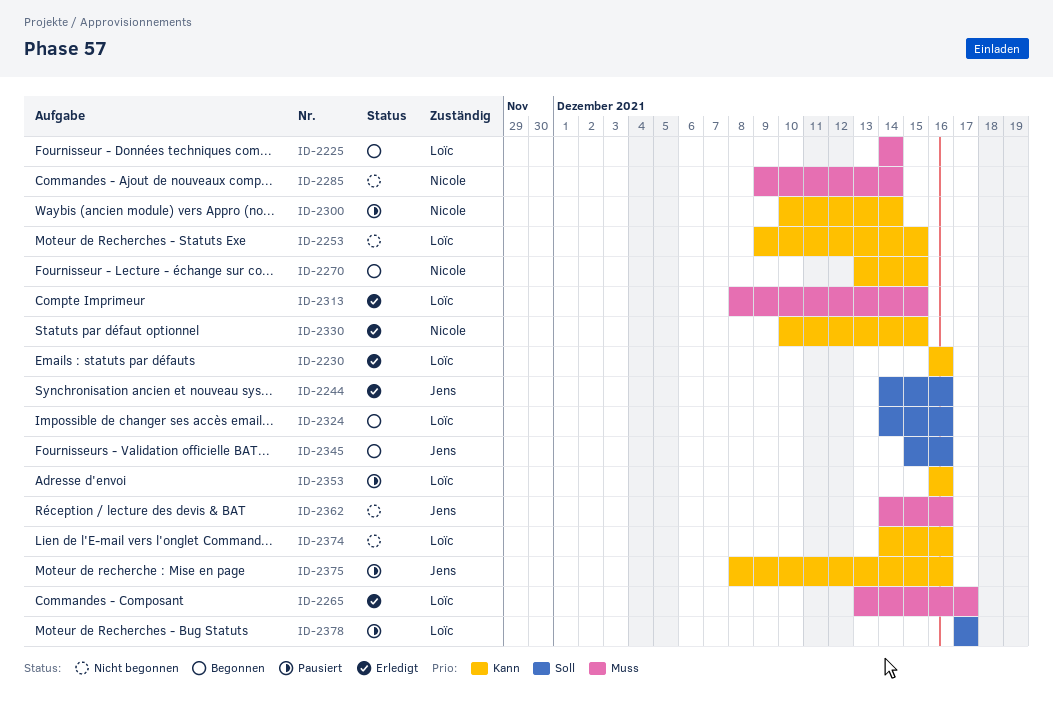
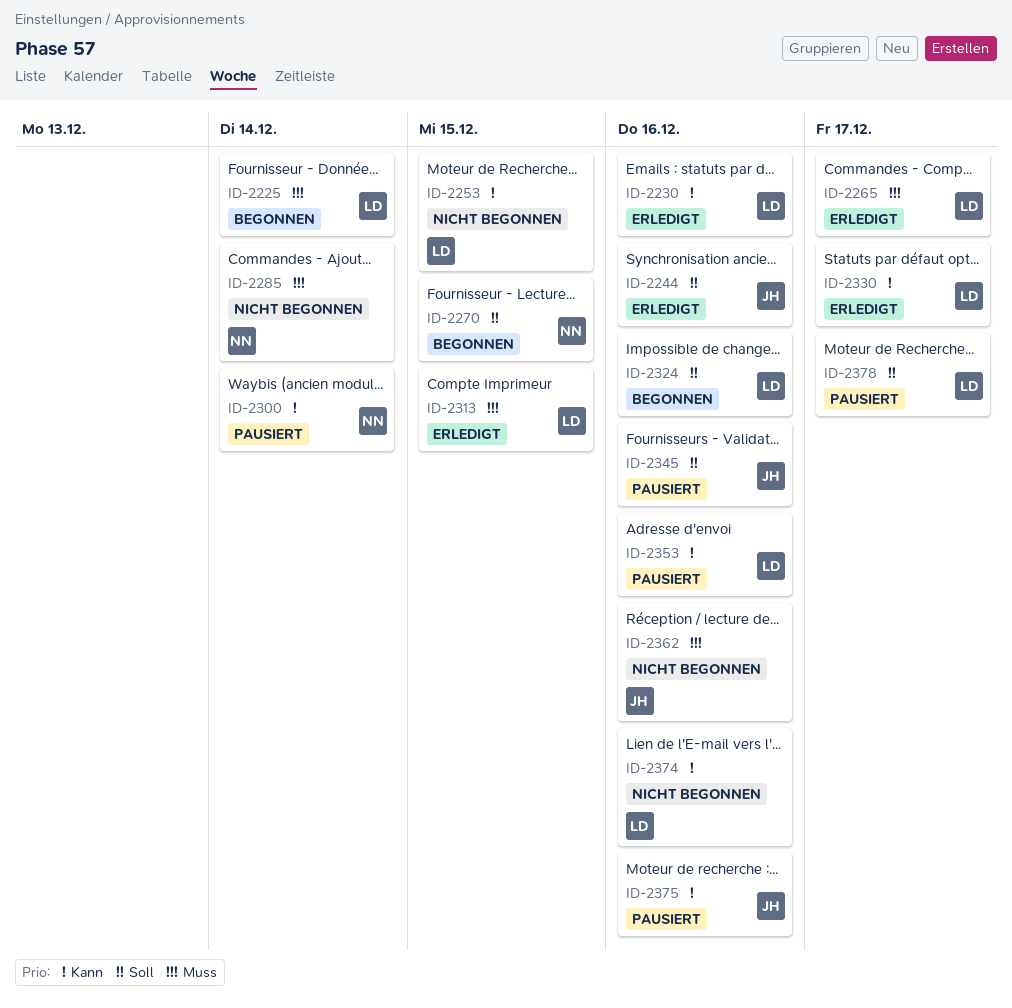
ID-2270, priority: Kann -> Soll
ID-2330, owner: Nicole -> Loïc
ID-2330, due: Dec 15 -> Dec 17
ID-2345, status: Begonnen -> Pausiert

